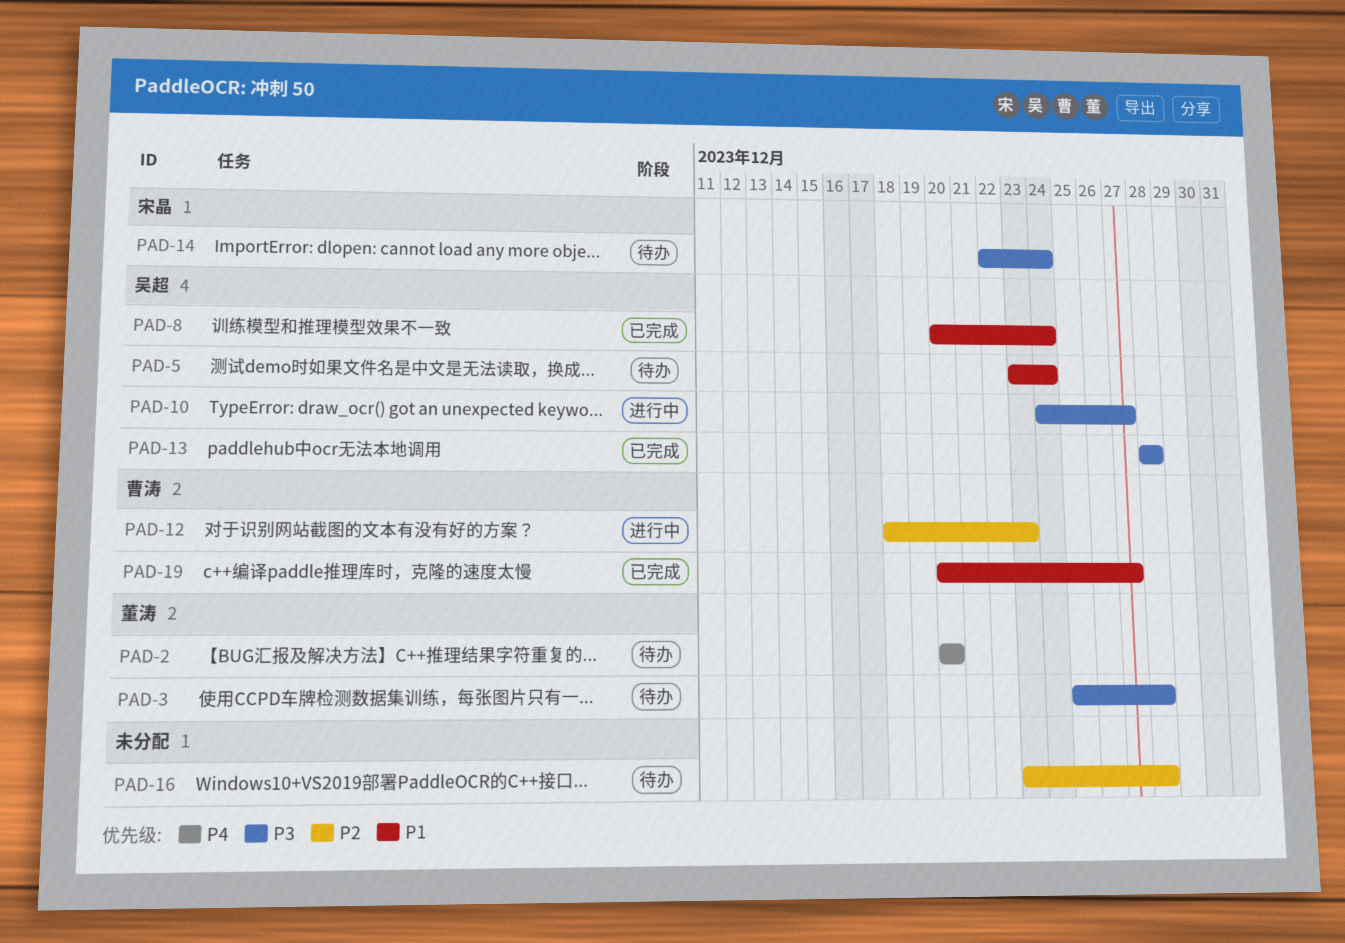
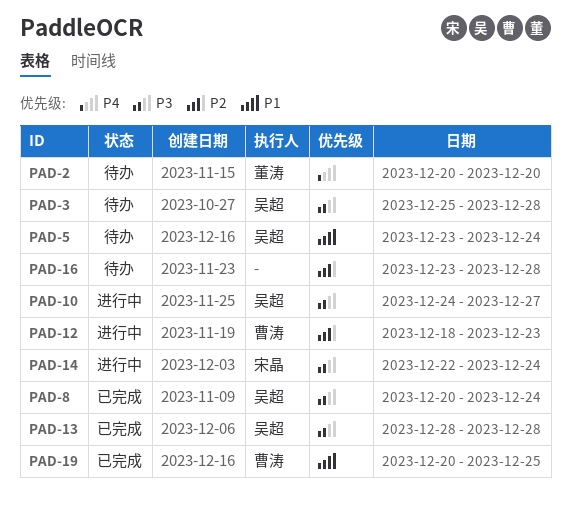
PAD-3, owner: 董涛 -> 吴超
PAD-8, priority: P1 -> P3
PAD-14, status: 待办 -> 进行中
PAD-19, due: Dec 27 -> Dec 25

